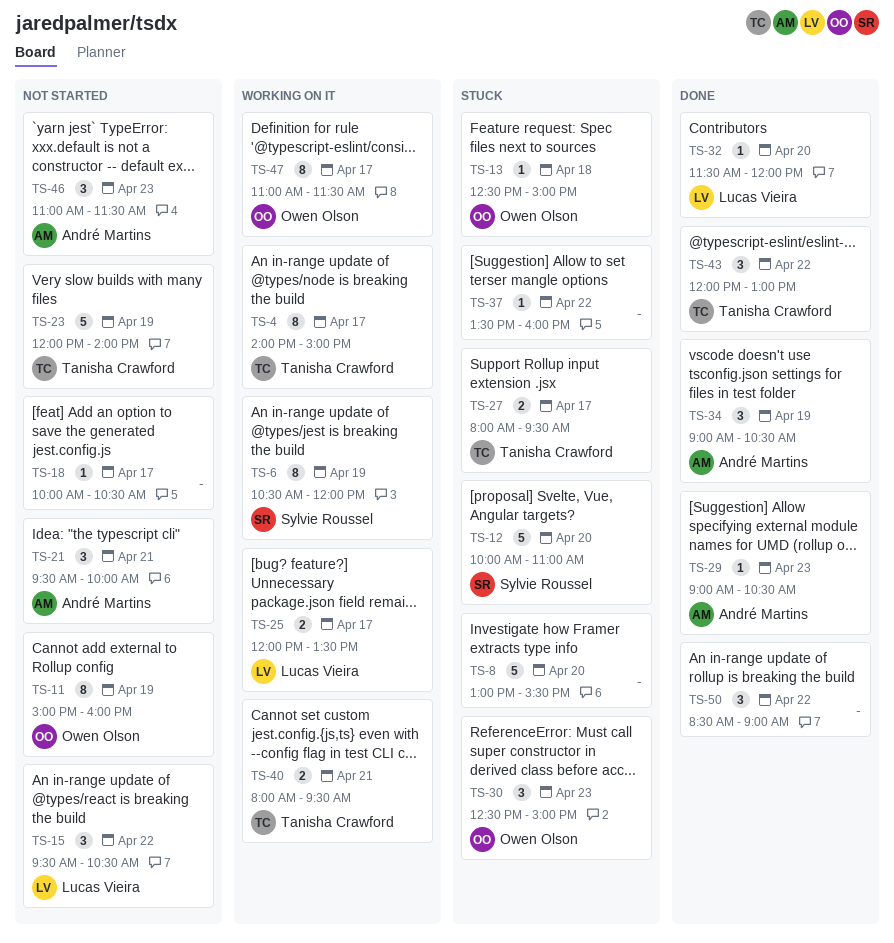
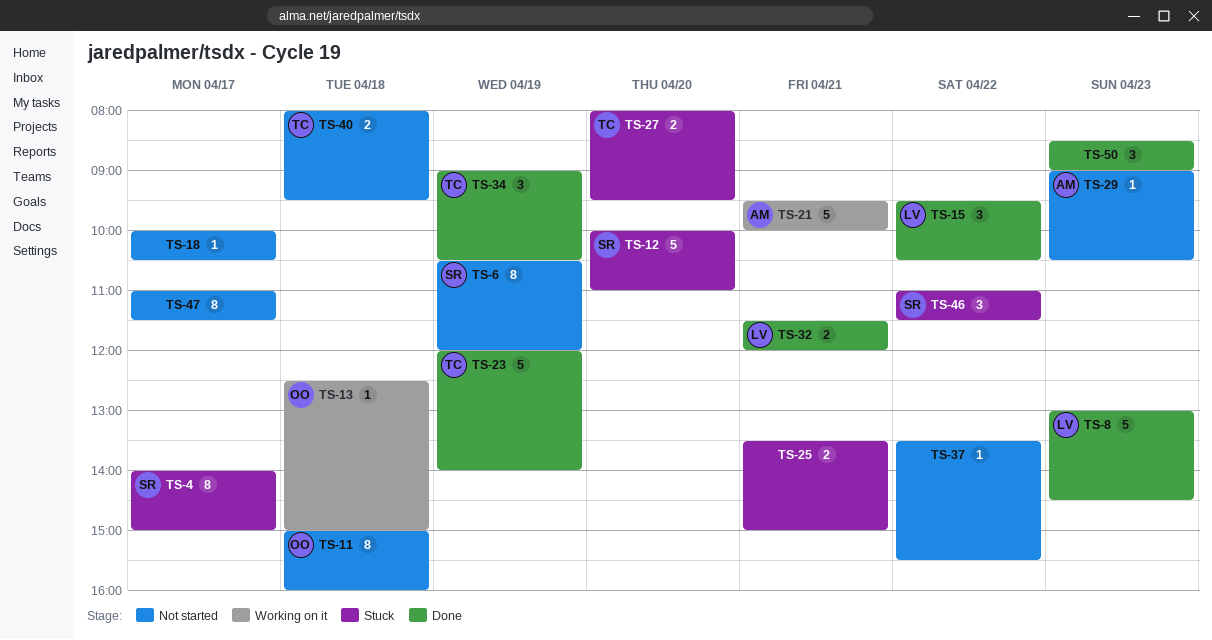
TS-4, status: Working on it -> Stuck
TS-4, owner: Tanisha Crawford -> Sylvie Roussel
TS-6, status: Working on it -> Not started
TS-8, status: Stuck -> Done
TS-8, owner: none -> Lucas Vieira
TS-8, day: Apr 20 -> Apr 23
TS-8, ends: 15:30 -> 14:30
TS-11, day: Apr 19 -> Apr 18
TS-13, status: Stuck -> Working on it
TS-15, status: Not started -> Done
TS-21, status: Not started -> Working on it
TS-21, estimate: 3 -> 5
TS-23, status: Not started -> Done
TS-25, status: Working on it -> Stuck
TS-25, owner: Lucas Vieira -> none
TS-25, day: Apr 17 -> Apr 21
TS-25, begins: 12:00 -> 13:30
TS-25, ends: 13:30 -> 15:00
TS-27, day: Apr 17 -> Apr 20
TS-29, status: Done -> Not started
TS-30: present -> none
TS-32, estimate: 1 -> 2
TS-32, day: Apr 20 -> Apr 21
TS-34, owner: André Martins -> Tanisha Crawford
TS-37, status: Stuck -> Not started
TS-37, ends: 16:00 -> 15:30
TS-40, status: Working on it -> Not started
TS-40, day: Apr 21 -> Apr 18
TS-43: present -> none
TS-46, status: Not started -> Stuck
TS-46, owner: André Martins -> Sylvie Roussel
TS-46, day: Apr 23 -> Apr 22
TS-47, status: Working on it -> Not started
TS-47, owner: Owen Olson -> none
TS-50, day: Apr 22 -> Apr 23

